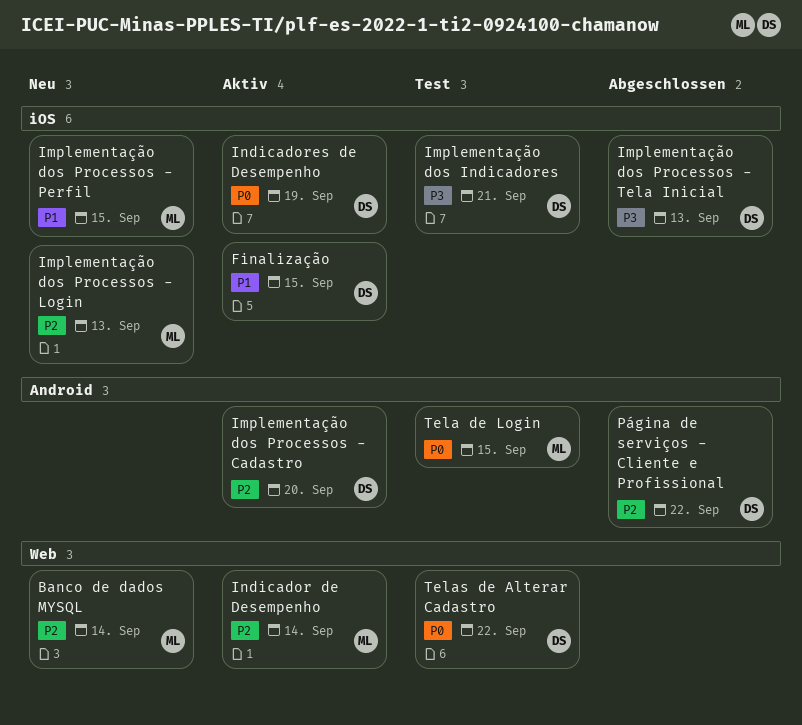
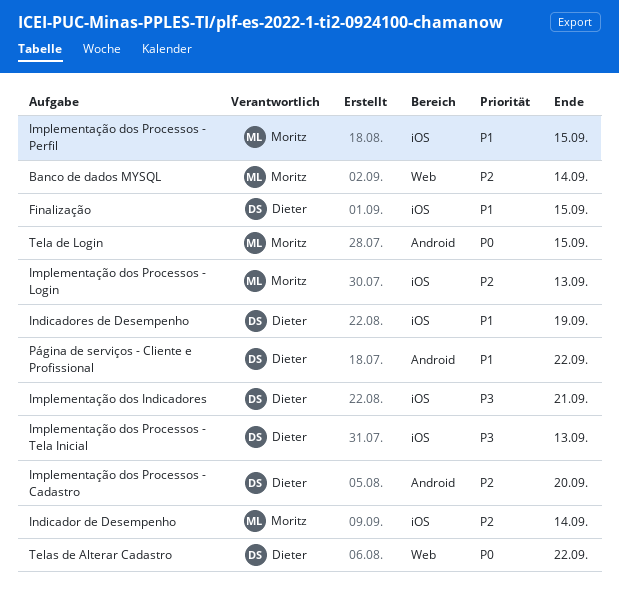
Indicador de Desempenho, label: Web -> iOS
Indicadores de Desempenho, priority: P0 -> P1
Página de serviços - Cliente e Profissional, priority: P2 -> P1

